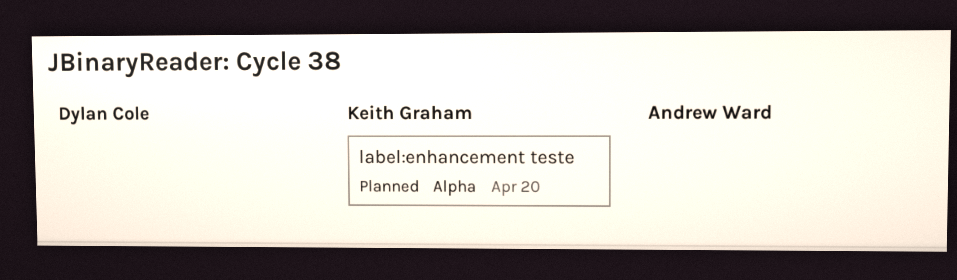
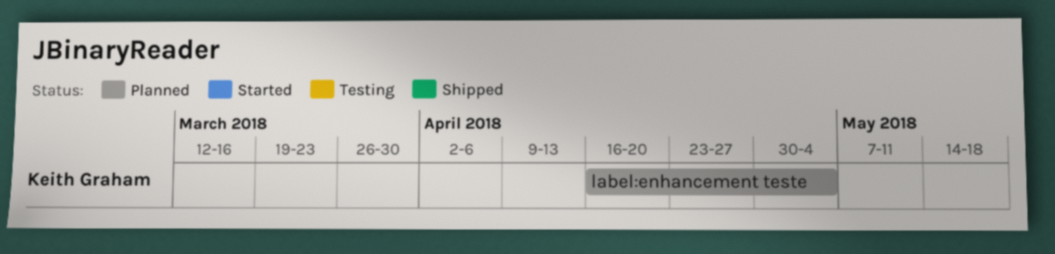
label:enhancement teste, due: Apr 20 -> May 4

